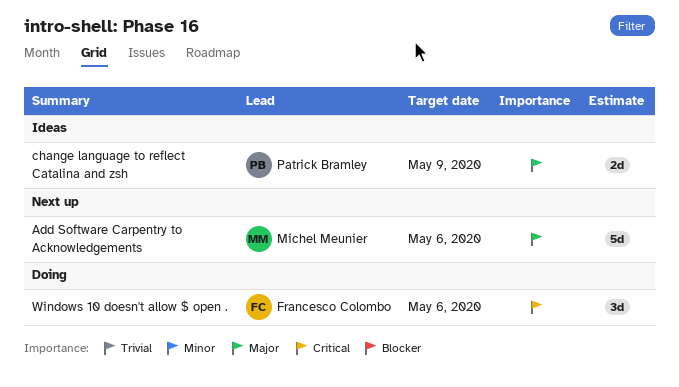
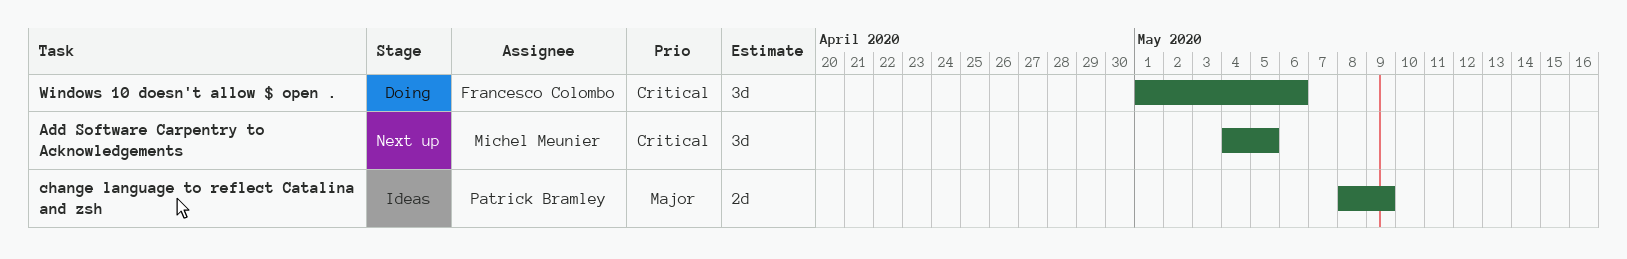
Add Software Carpentry to Acknowledgements, priority: Major -> Critical
Add Software Carpentry to Acknowledgements, estimate: 5d -> 3d
Add Software Carpentry to Acknowledgements, due: May 6 -> May 5

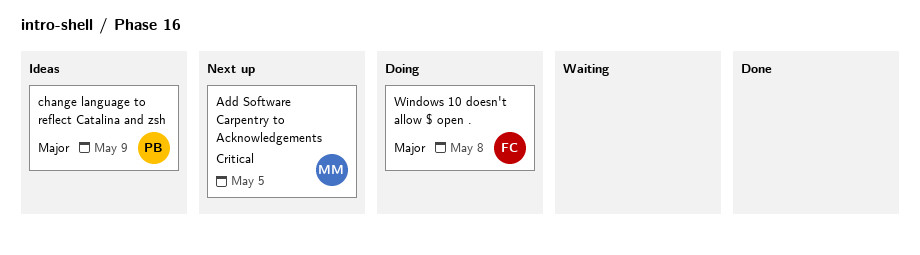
Windows 10 doesn't allow $ open ., priority: Critical -> Major
Windows 10 doesn't allow $ open ., due: May 6 -> May 8

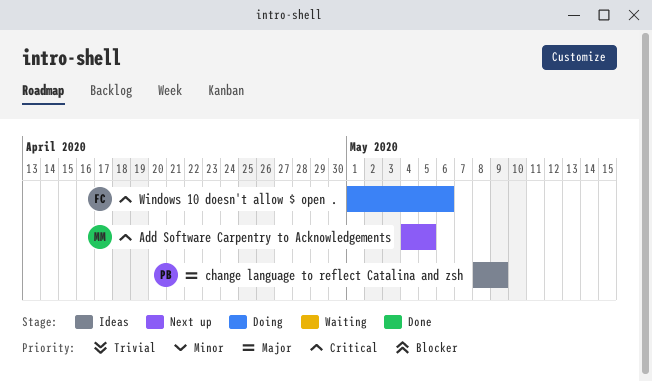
Windows 10 doesn't allow $ open ., priority: Major -> Critical
Windows 10 doesn't allow $ open ., due: May 8 -> May 6

